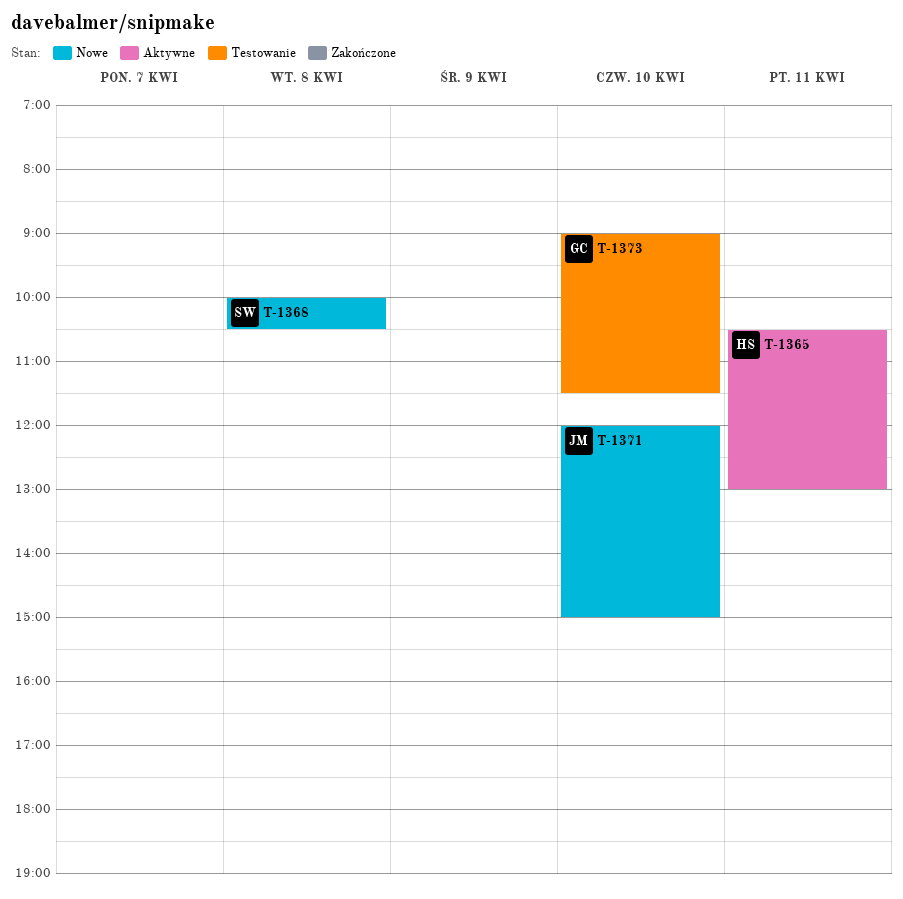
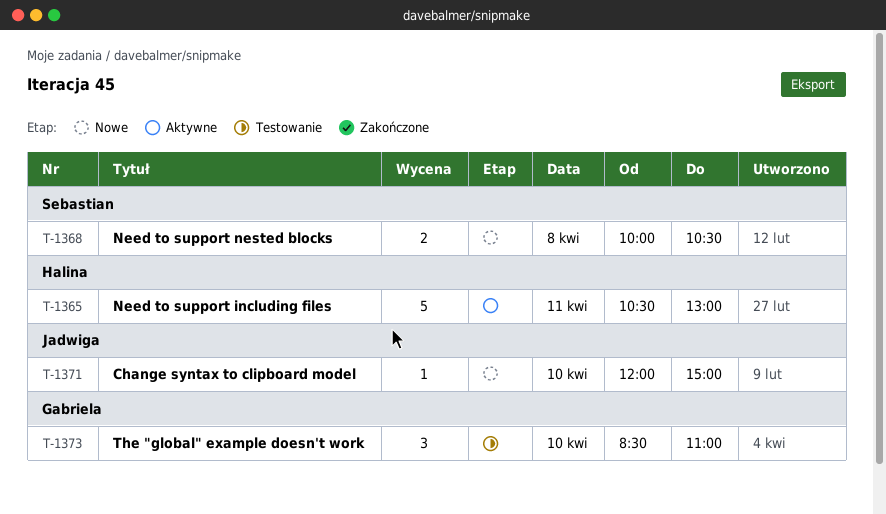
T-1373, begins: 09:00 -> 08:30
T-1373, ends: 11:30 -> 11:00

